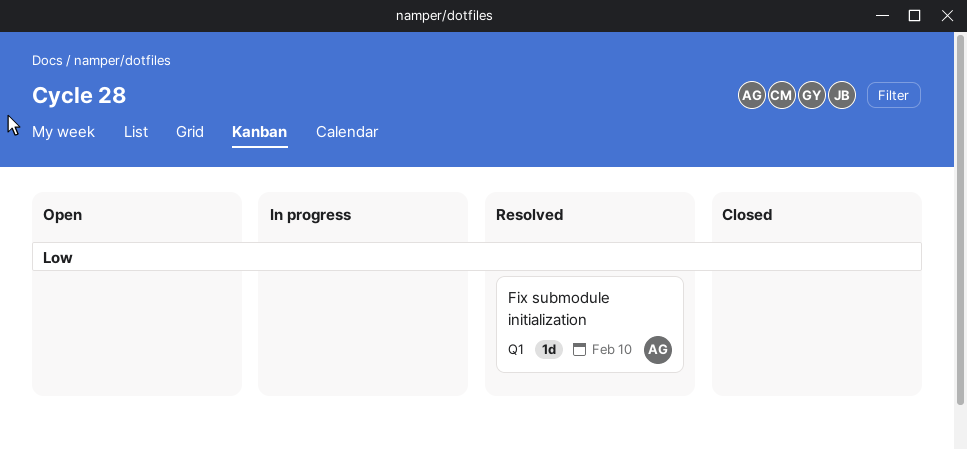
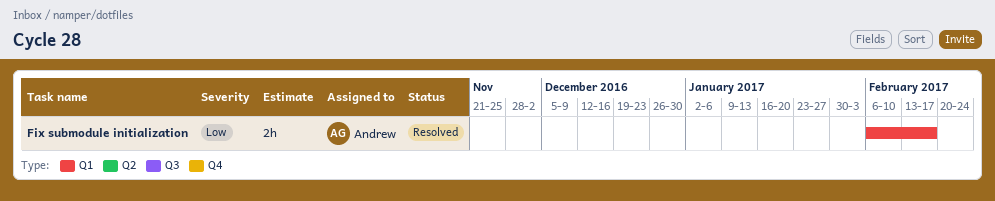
Fix submodule initialization, estimate: 1d -> 2h
Fix submodule initialization, due: Feb 10 -> Feb 17

